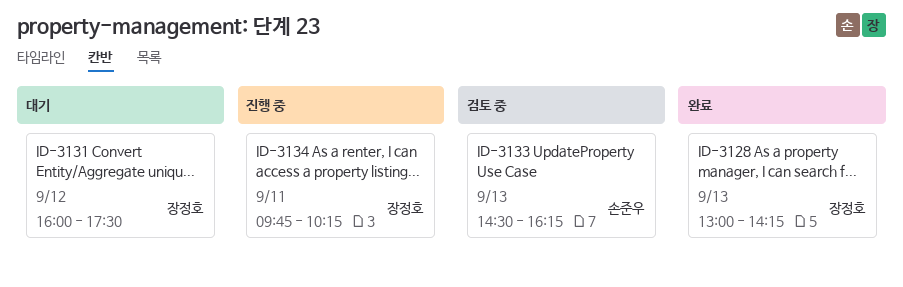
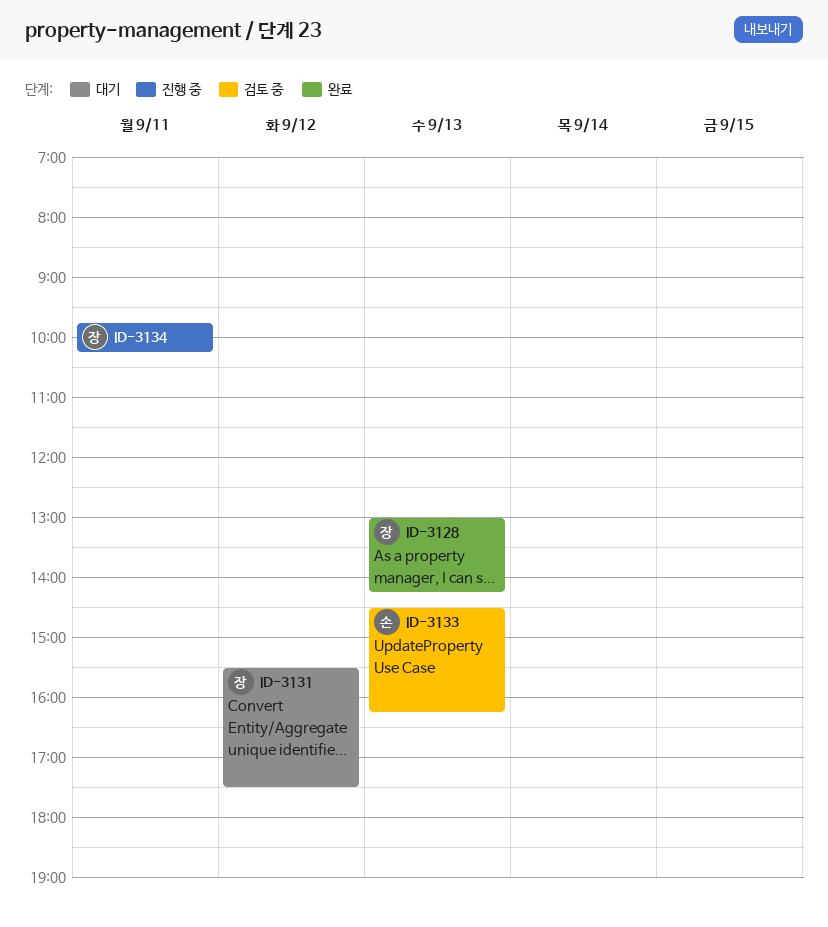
ID-3131, begins: 16:00 -> 15:30

